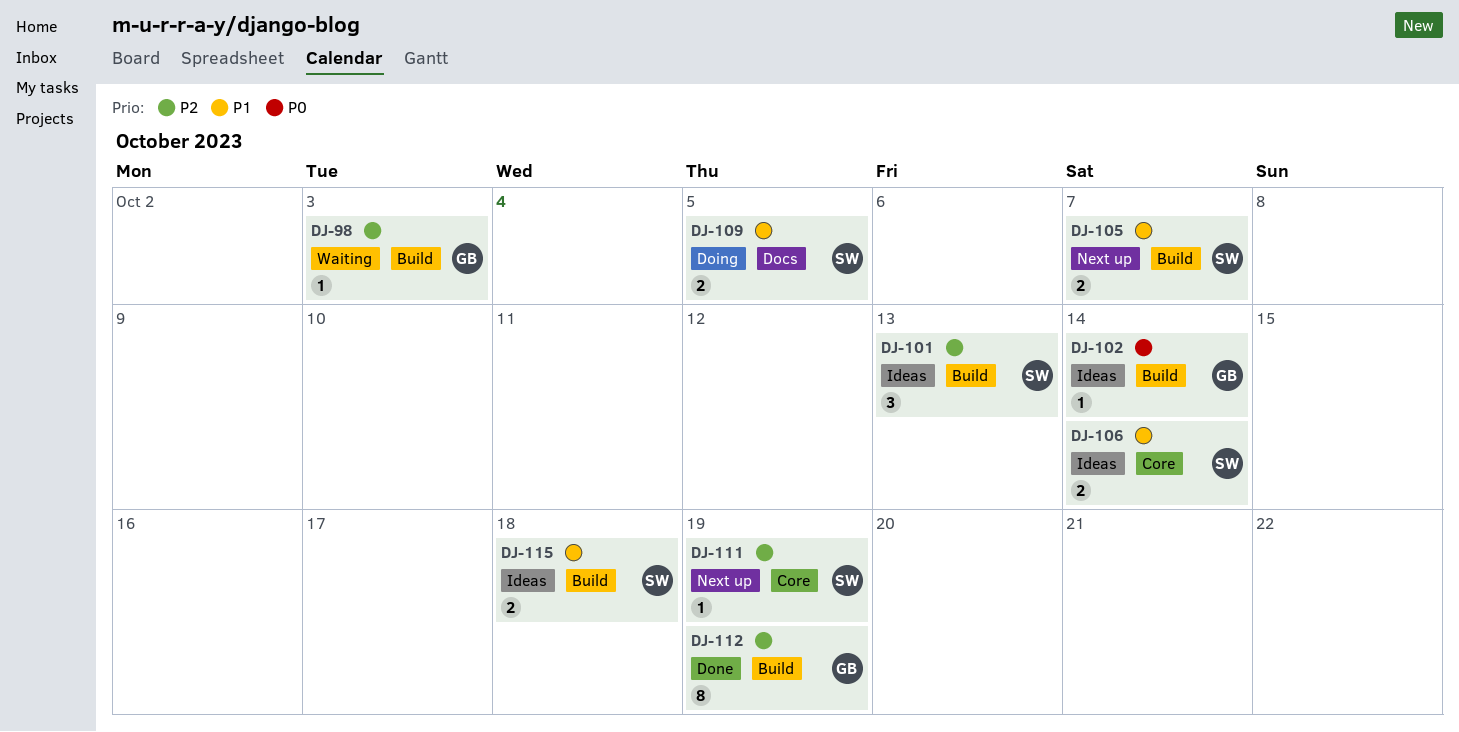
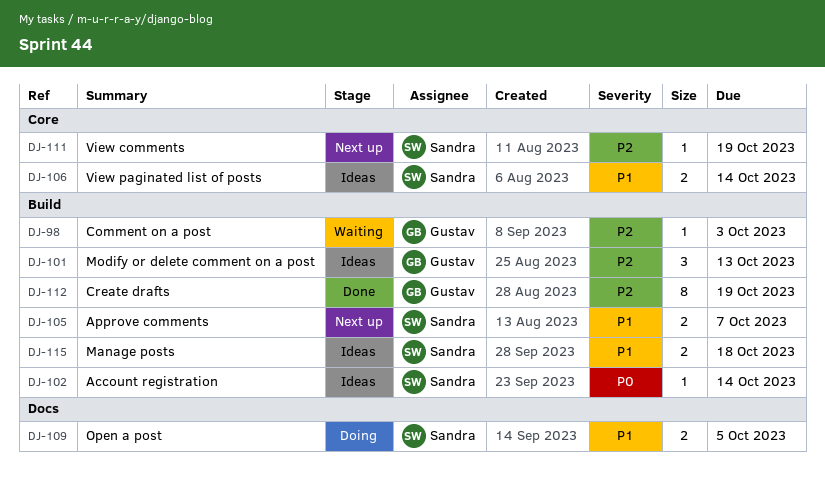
DJ-101, owner: Sandra -> Gustav
DJ-102, owner: Gustav -> Sandra

